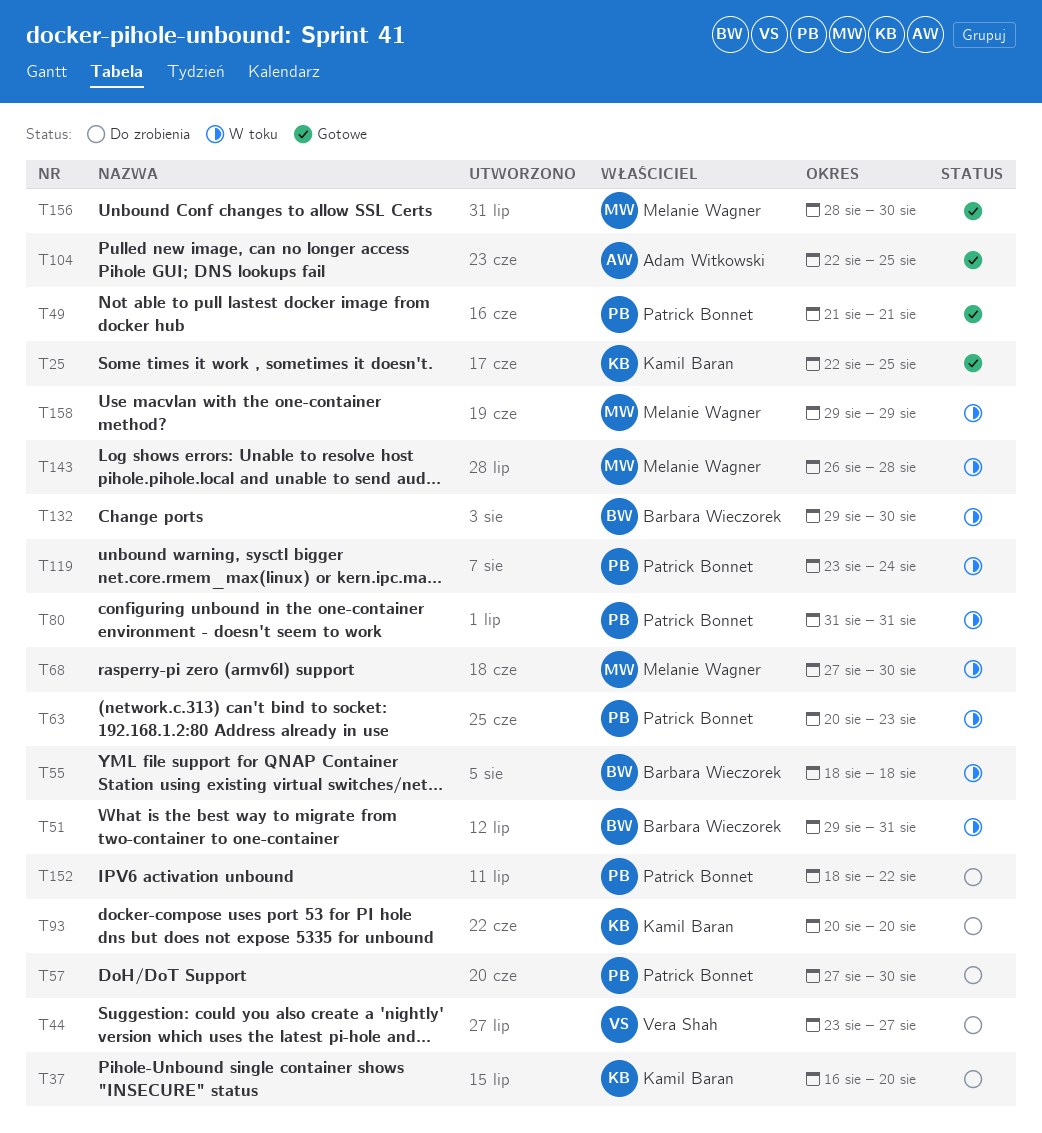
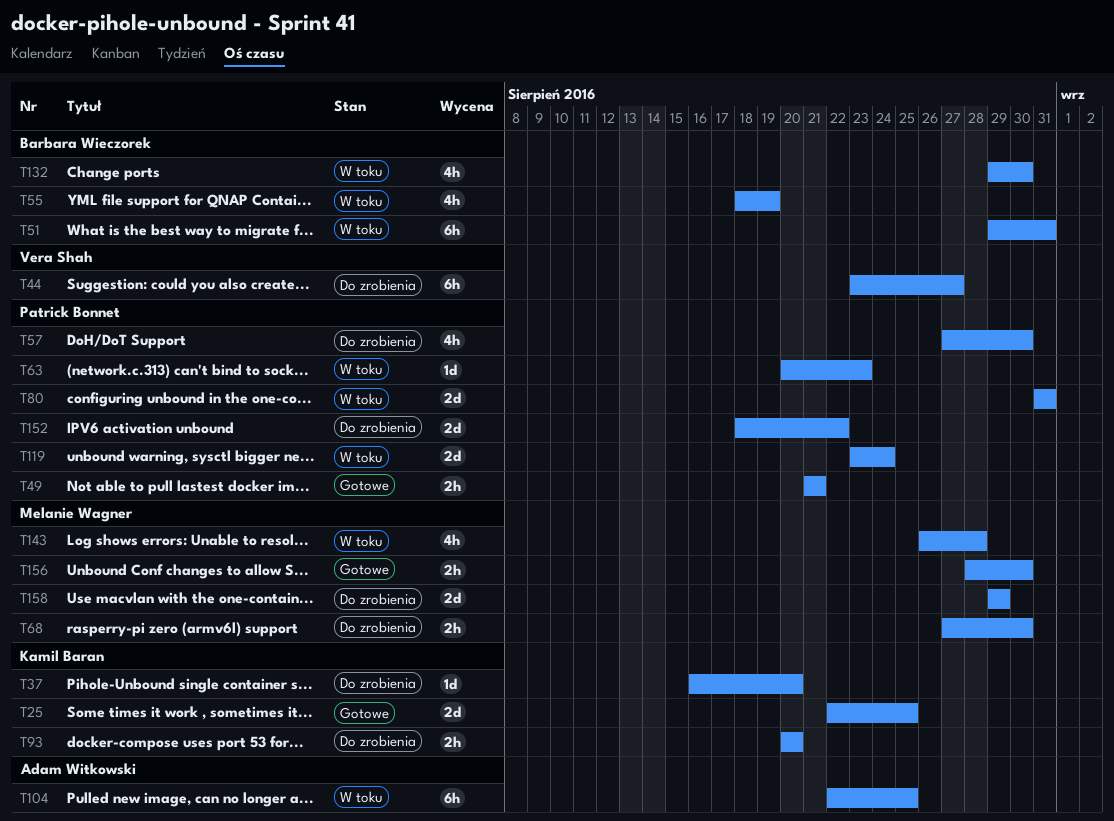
T55, due: Aug 18 -> Aug 19
T68, status: W toku -> Do zrobienia
T104, status: Gotowe -> W toku
T158, status: W toku -> Do zrobienia

